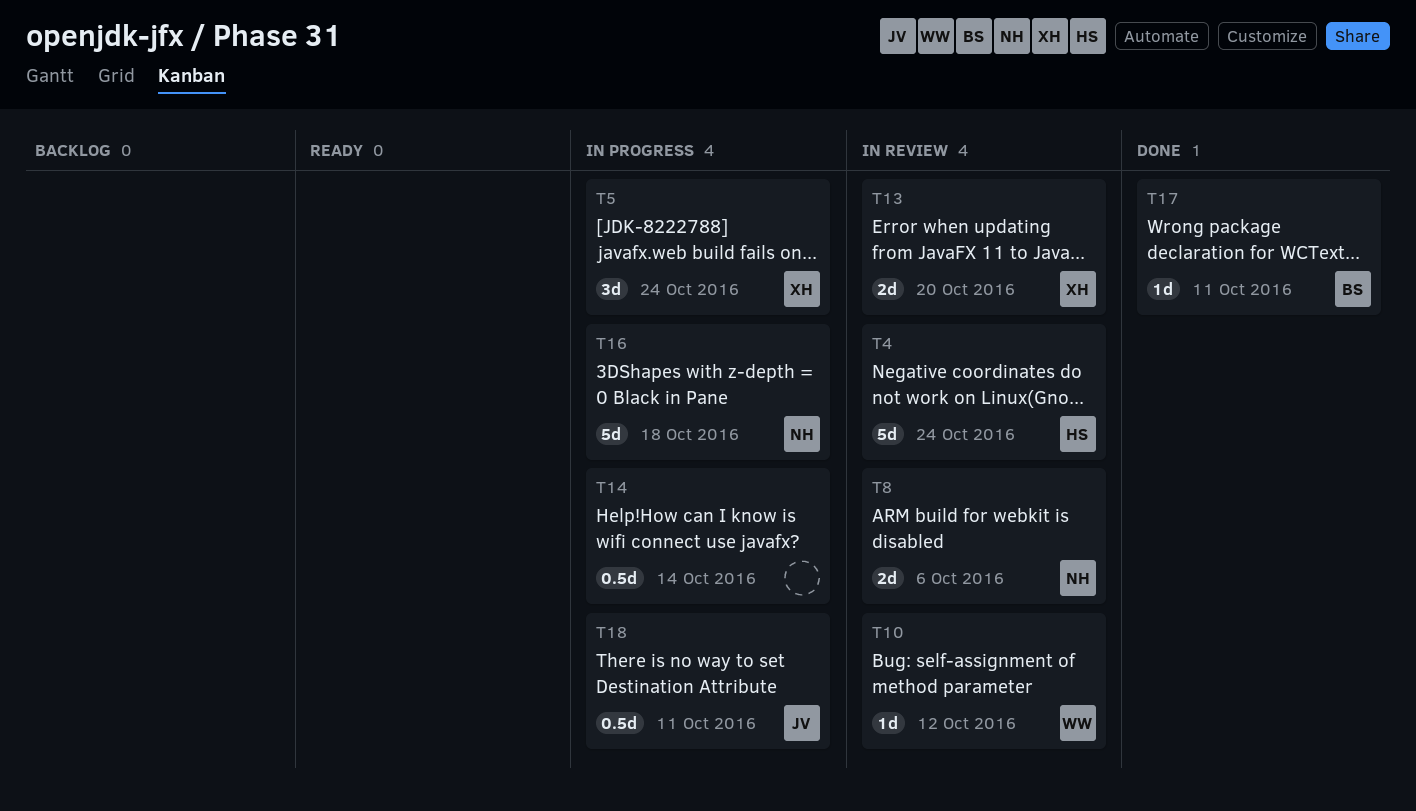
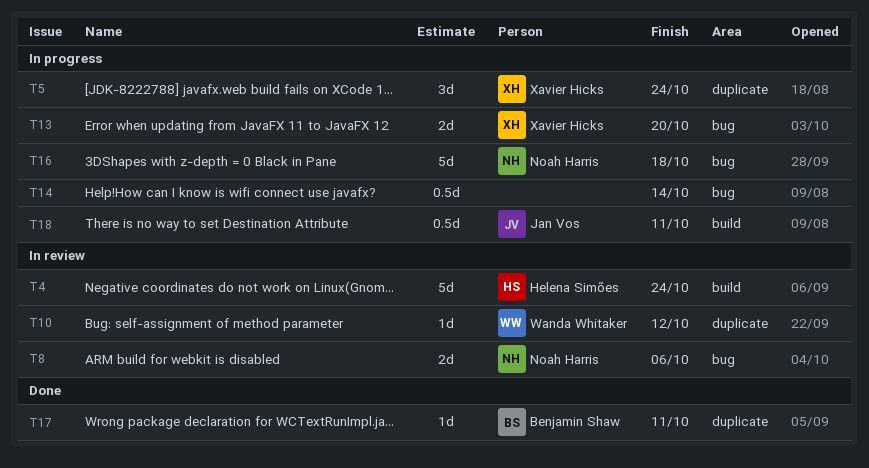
T13, status: In review -> In progress

